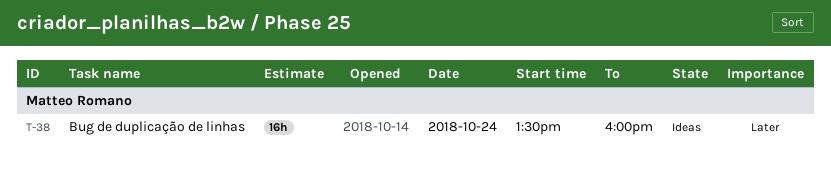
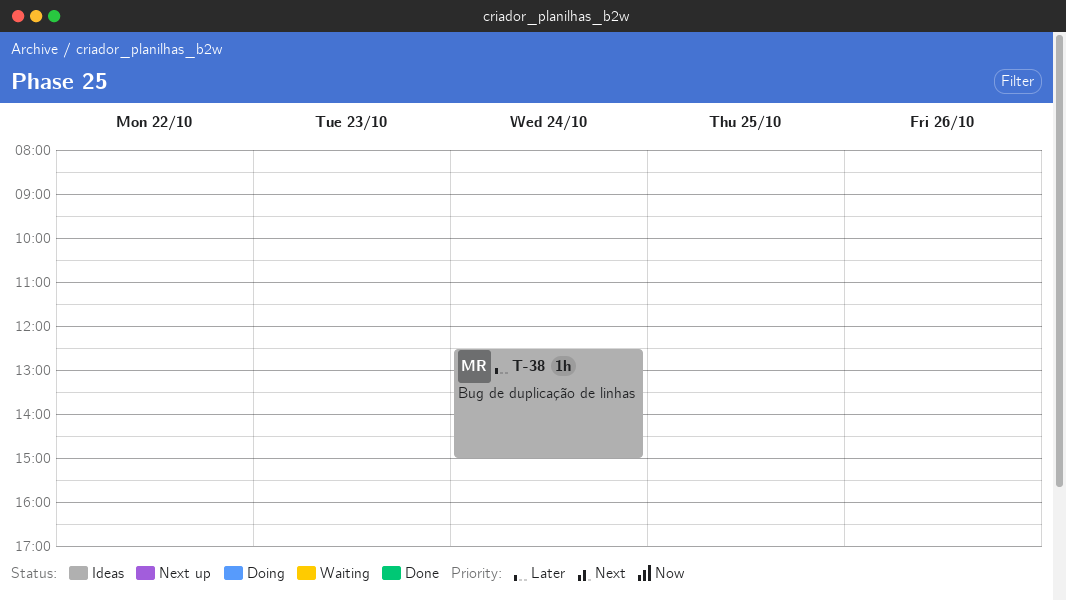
T-38, estimate: 16h -> 1h
T-38, begins: 13:30 -> 12:30
T-38, ends: 16:00 -> 15:00

